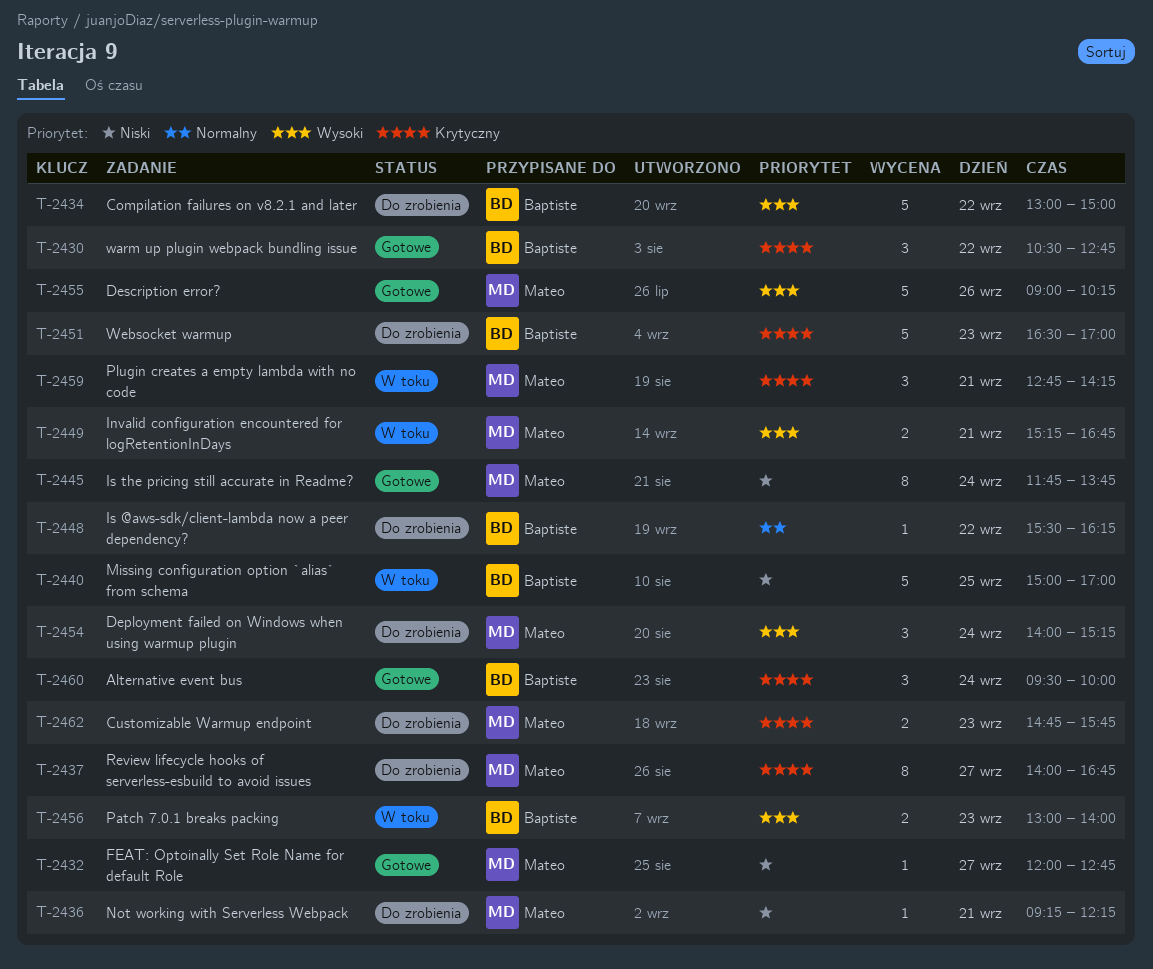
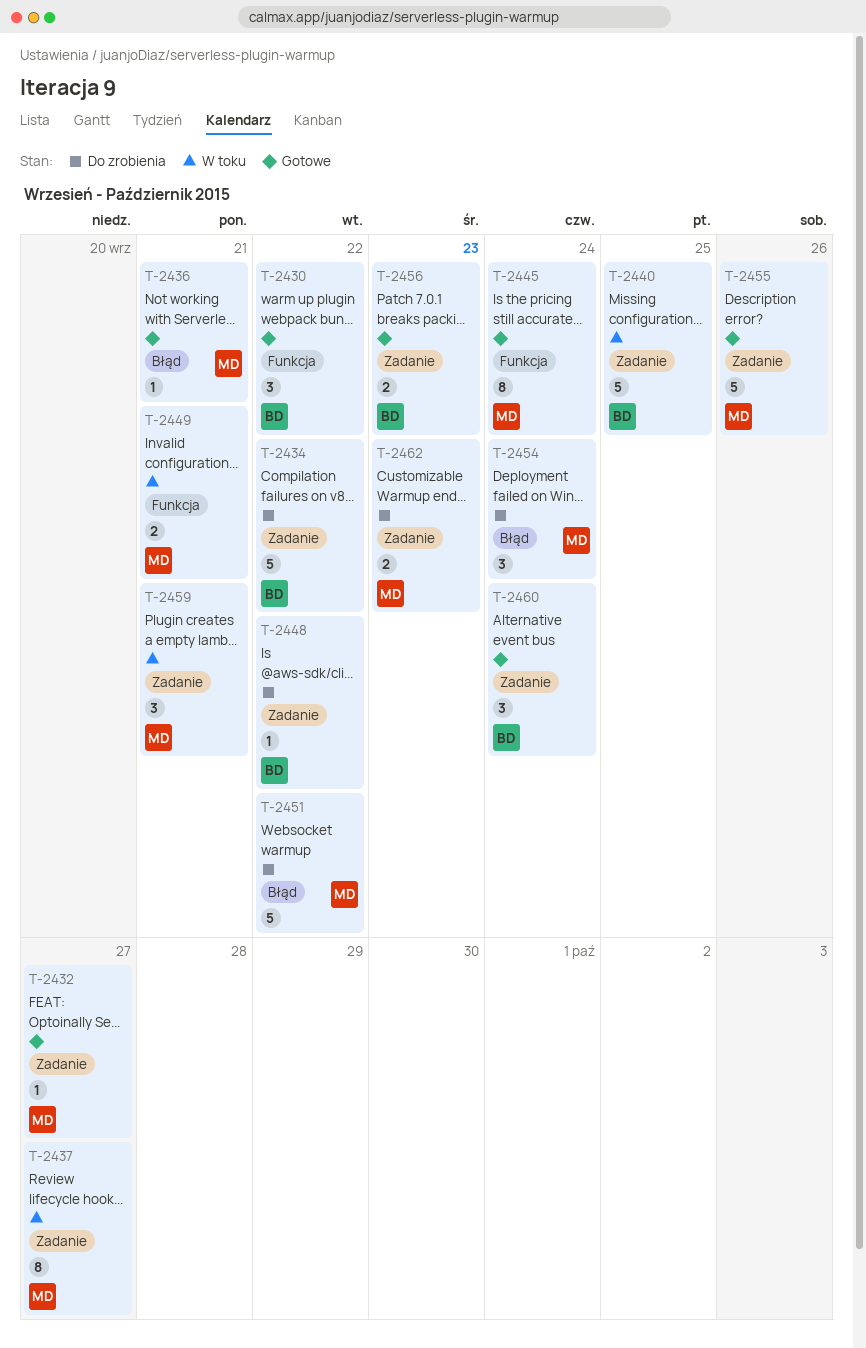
T-2436, status: Do zrobienia -> Gotowe
T-2437, status: Do zrobienia -> W toku
T-2451, owner: Baptiste -> Mateo
T-2451, day: Sep 23 -> Sep 22
T-2456, status: W toku -> Gotowe

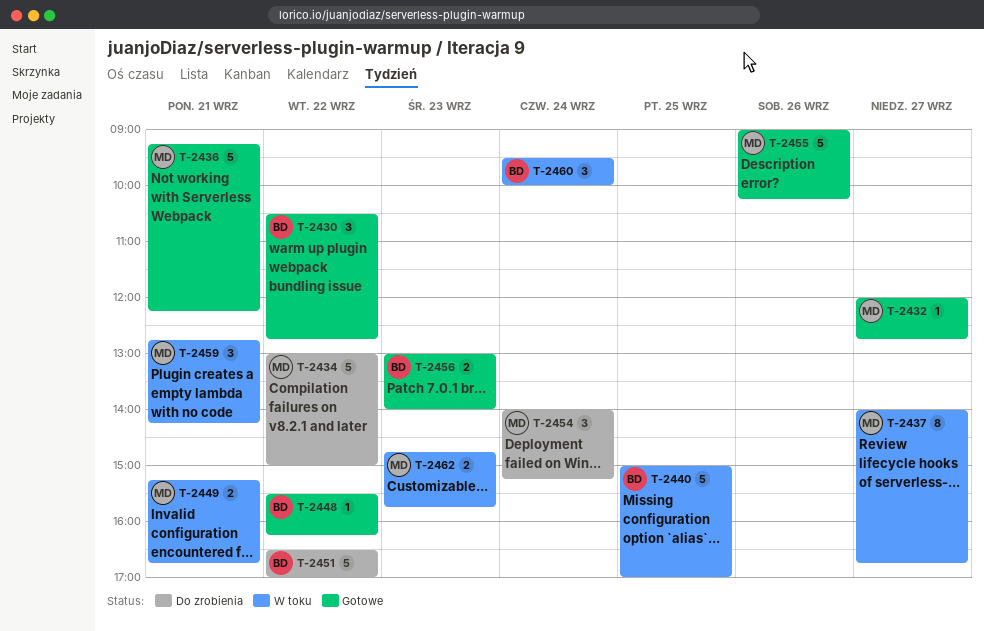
T-2434, owner: BD -> MD
T-2436, estimate: 1 -> 5
T-2445: present -> none
T-2448, status: Do zrobienia -> Gotowe
T-2451, owner: MD -> BD
T-2460, status: Gotowe -> W toku
T-2462, status: Do zrobienia -> W toku

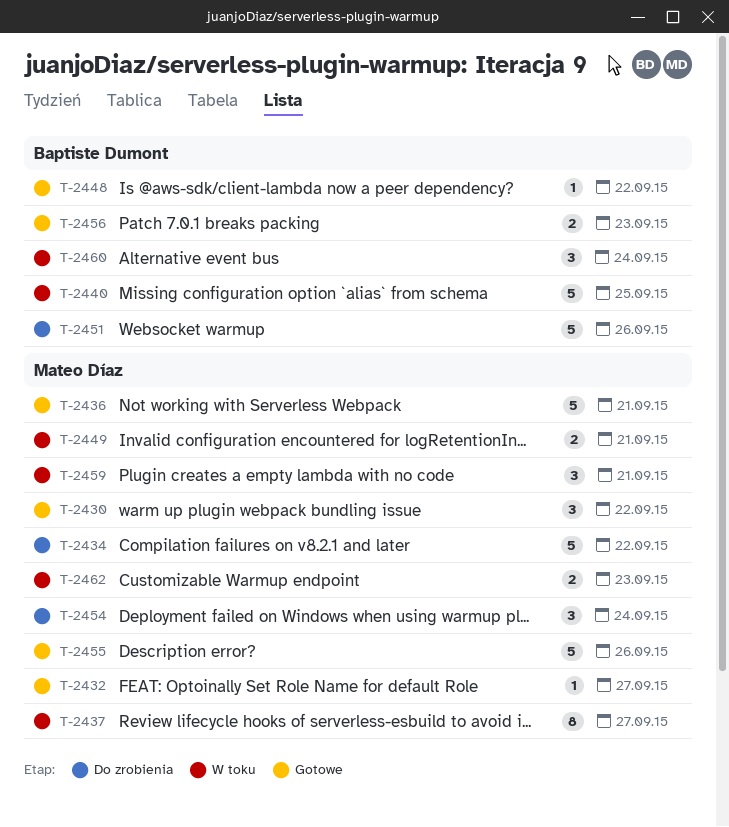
T-2430, owner: Baptiste Dumont -> Mateo Díaz
T-2451, day: Sep 22 -> Sep 26

